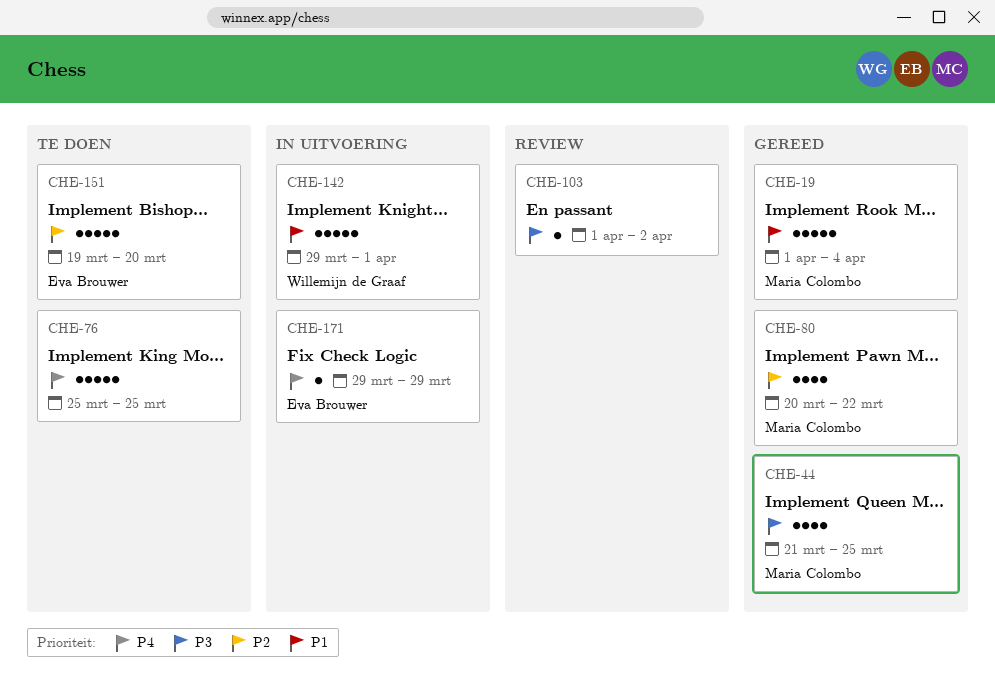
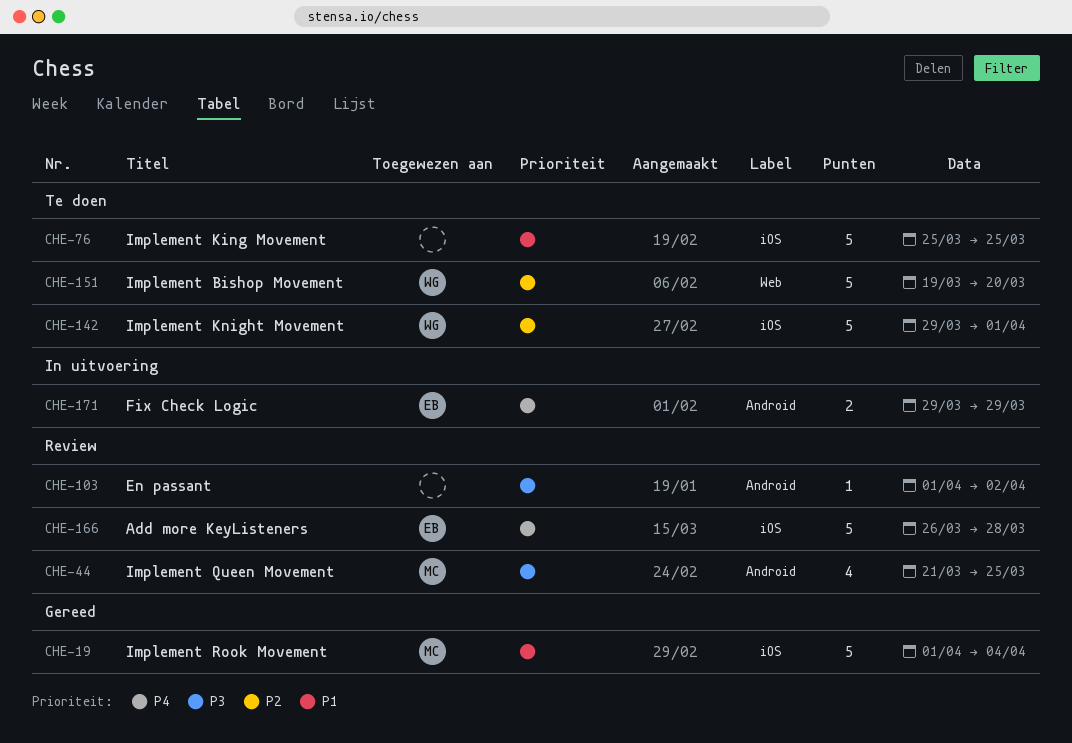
CHE-44, status: Gereed -> Review
CHE-76, priority: P4 -> P1
CHE-80: present -> none
CHE-142, status: In uitvoering -> Te doen
CHE-142, priority: P1 -> P2
CHE-151, owner: Eva Brouwer -> Willemijn de Graaf
CHE-166: none -> present
CHE-171, estimate: 1 -> 2

